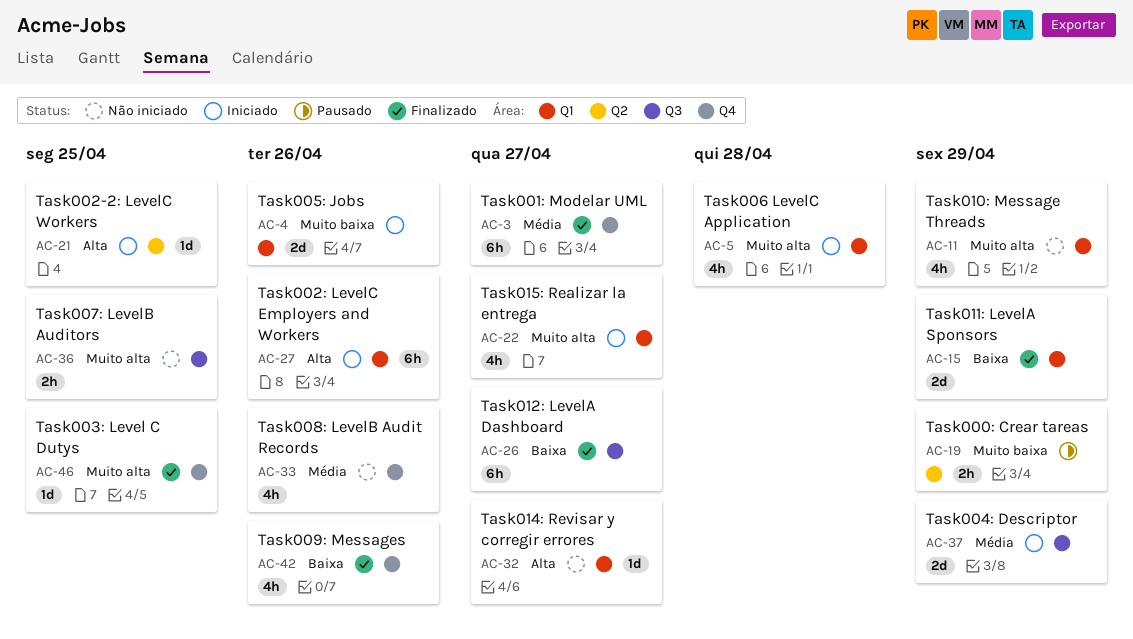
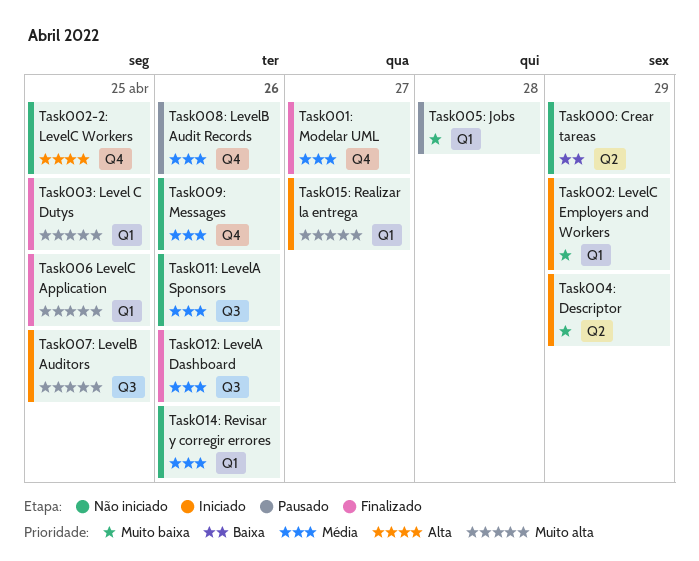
Task000: Crear tareas, status: Pausado -> Não iniciado
Task000: Crear tareas, priority: Muito baixa -> Baixa
Task002-2: LevelC Workers, status: Iniciado -> Não iniciado
Task002-2: LevelC Workers, label: Q2 -> Q4
Task002: LevelC Employers and Workers, priority: Alta -> Muito baixa
Task002: LevelC Employers and Workers, due: Apr 26 -> Apr 29
Task003: Level C Dutys, label: Q4 -> Q1
Task004: Descriptor, priority: Média -> Muito baixa
Task004: Descriptor, label: Q3 -> Q2
Task005: Jobs, status: Iniciado -> Pausado
Task005: Jobs, due: Apr 26 -> Apr 28
Task006 LevelC Application, status: Iniciado -> Finalizado
Task006 LevelC Application, due: Apr 28 -> Apr 25
Task007: LevelB Auditors, status: Não iniciado -> Iniciado
Task008: LevelB Audit Records, status: Não iniciado -> Pausado
Task009: Messages, status: Finalizado -> Não iniciado
Task009: Messages, priority: Baixa -> Média
Task010: Message Threads: present -> none
Task011: LevelA Sponsors, status: Finalizado -> Não iniciado
Task011: LevelA Sponsors, priority: Baixa -> Média
Task011: LevelA Sponsors, label: Q1 -> Q3
Task011: LevelA Sponsors, due: Apr 29 -> Apr 26
Task012: LevelA Dashboard, priority: Baixa -> Média
Task012: LevelA Dashboard, due: Apr 27 -> Apr 26
Task014: Revisar y corregir errores, priority: Alta -> Média
Task014: Revisar y corregir errores, due: Apr 27 -> Apr 26

